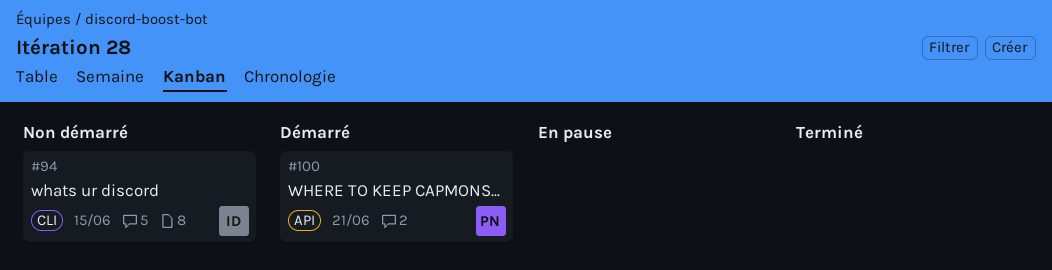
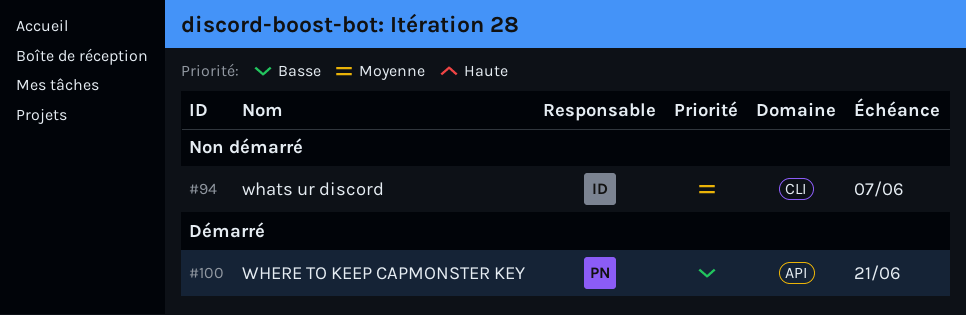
#94, due: Jun 15 -> Jun 7

